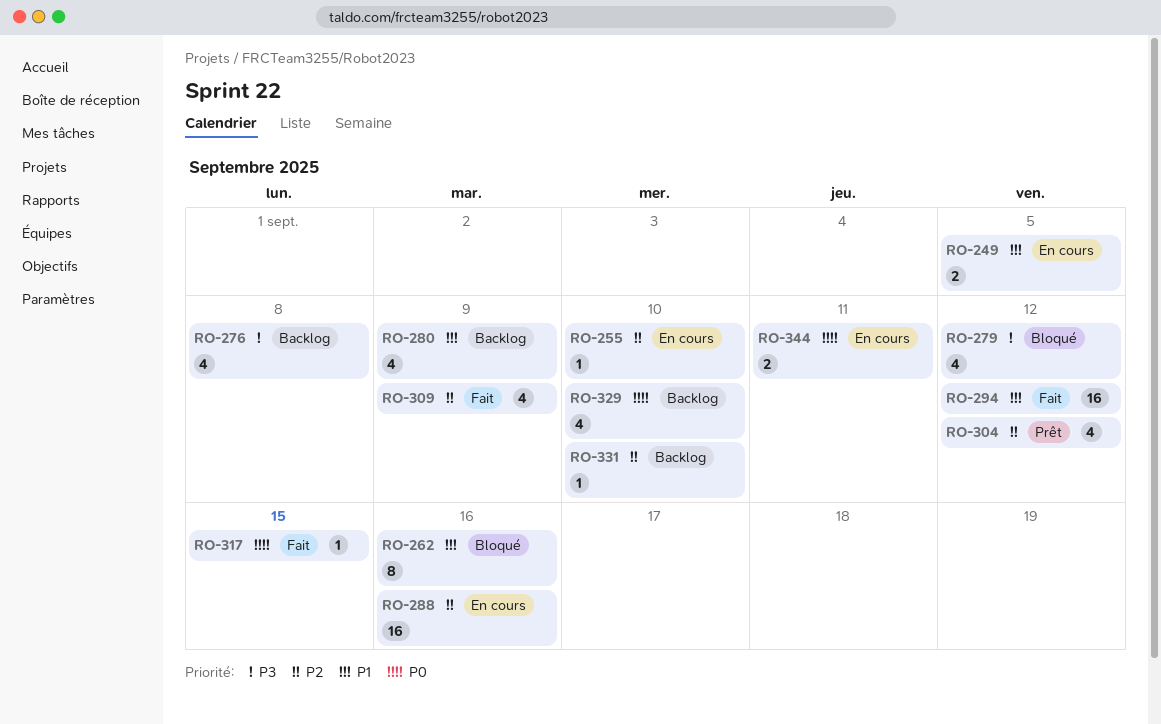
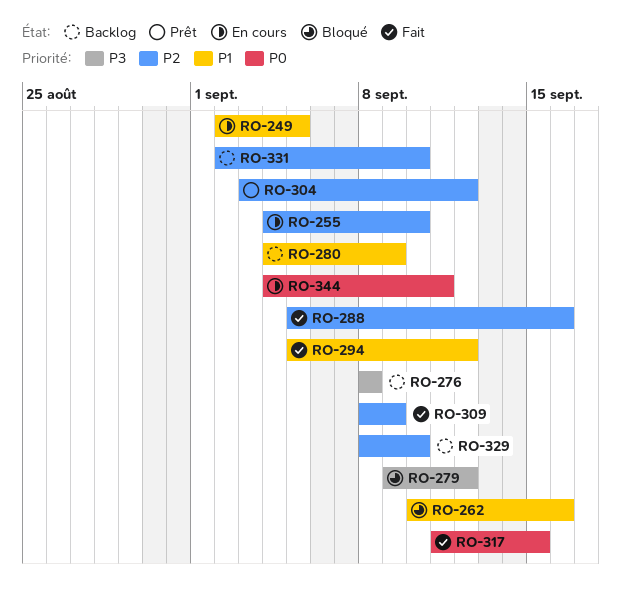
RO-288, status: En cours -> Fait
RO-329, priority: P0 -> P2

